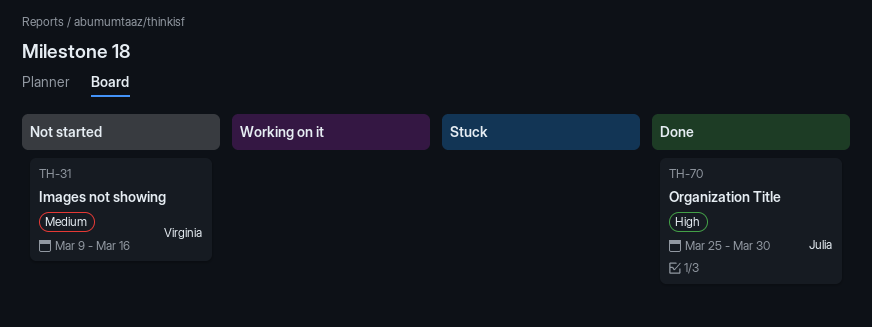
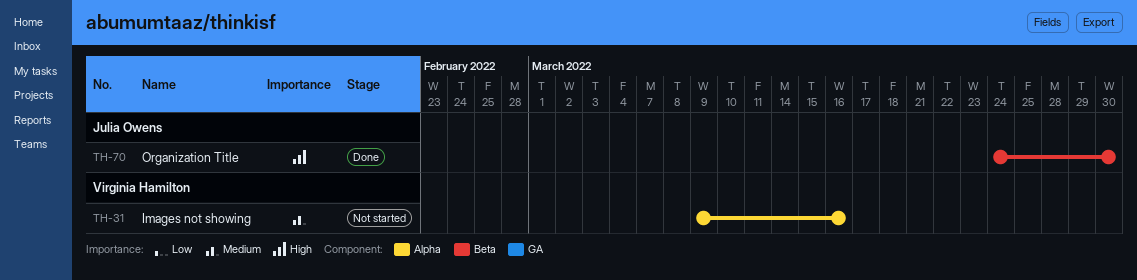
TH-70, start: Mar 25 -> Mar 24

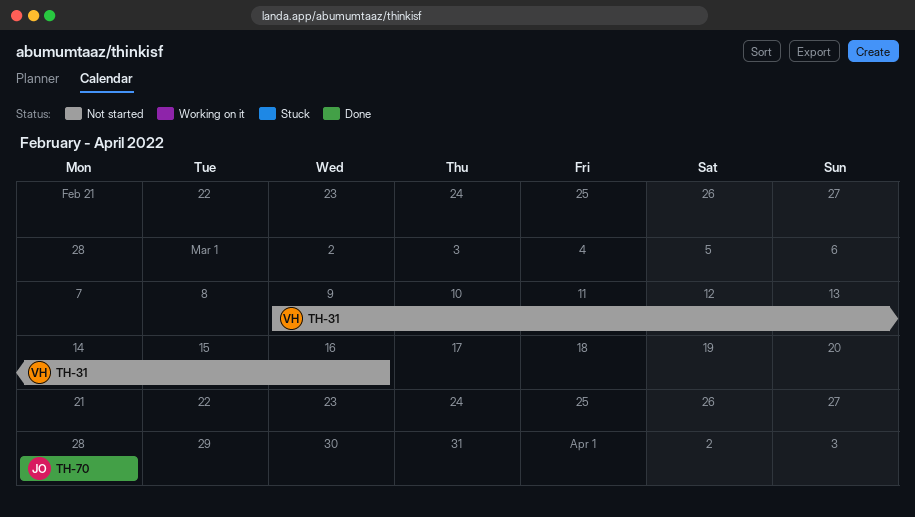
TH-70, start: Mar 24 -> Mar 28
TH-70, due: Mar 30 -> Mar 28

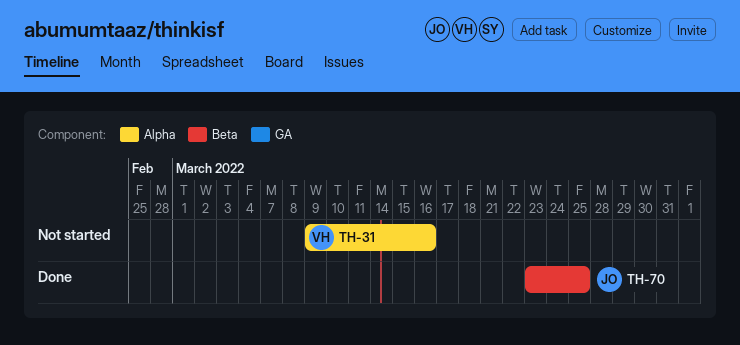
TH-70, start: Mar 28 -> Mar 23
TH-70, due: Mar 28 -> Mar 25

